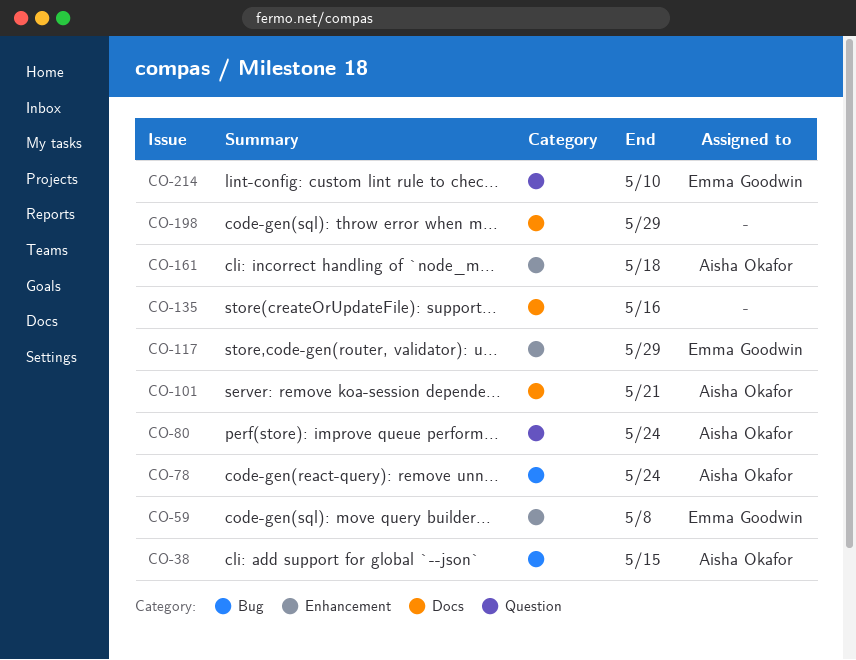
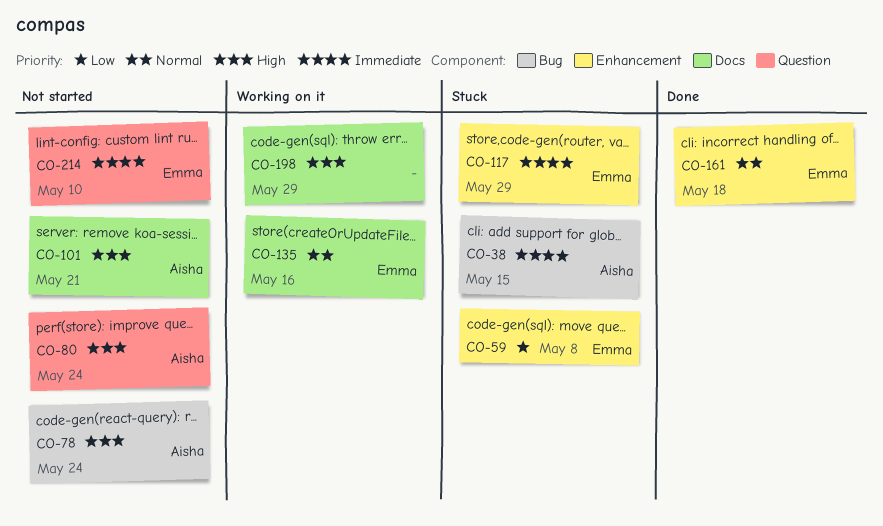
CO-135, owner: none -> Emma Goodwin
CO-161, owner: Aisha Okafor -> Emma Goodwin

